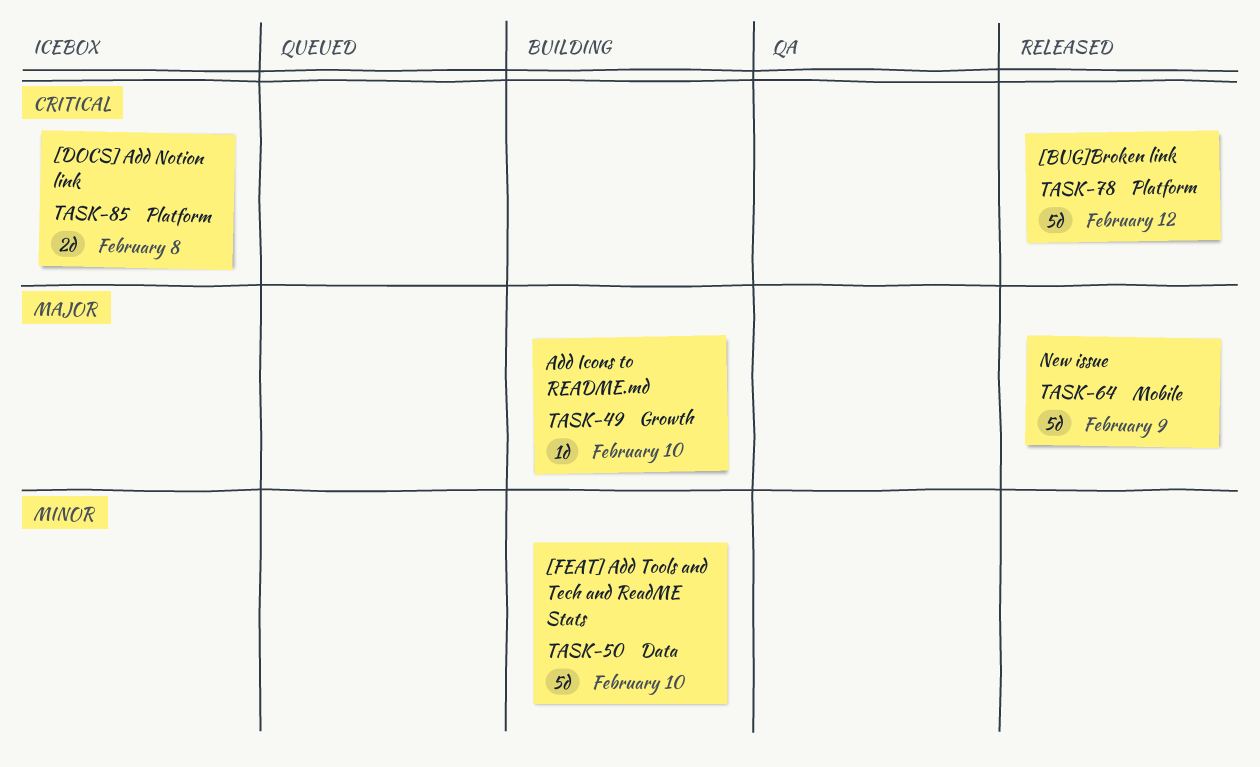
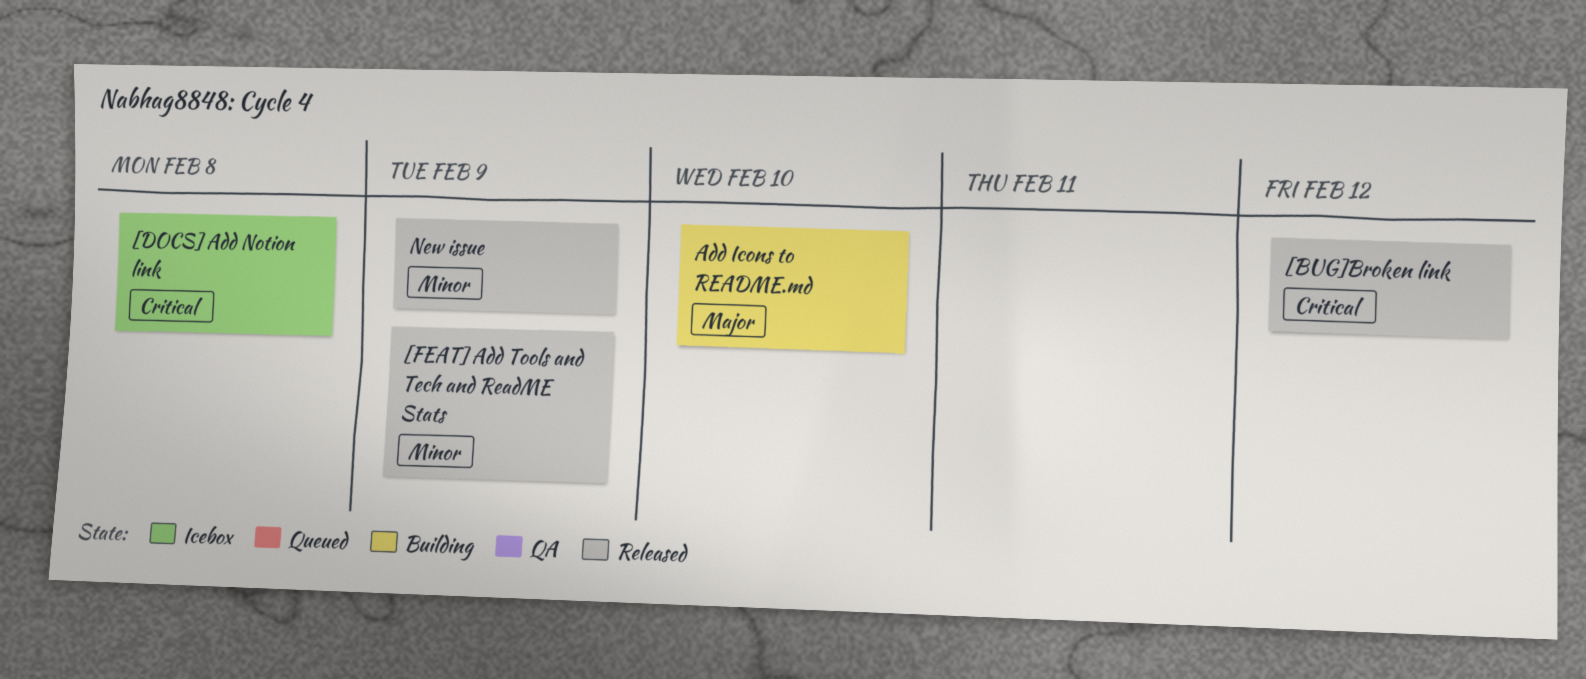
[FEAT] Add Tools and Tech and ReadME Stats, status: Building -> Released
[FEAT] Add Tools and Tech and ReadME Stats, due: Feb 10 -> Feb 9
New issue, priority: Major -> Minor

